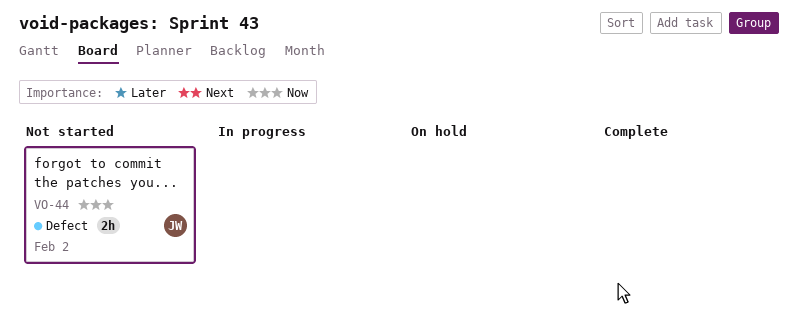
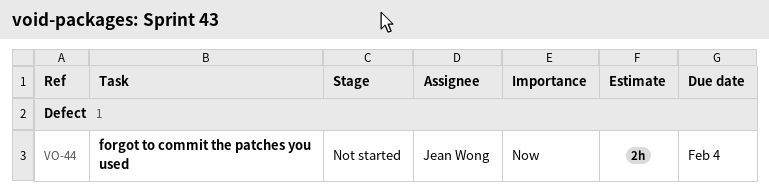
VO-44, due: Feb 2 -> Feb 4

